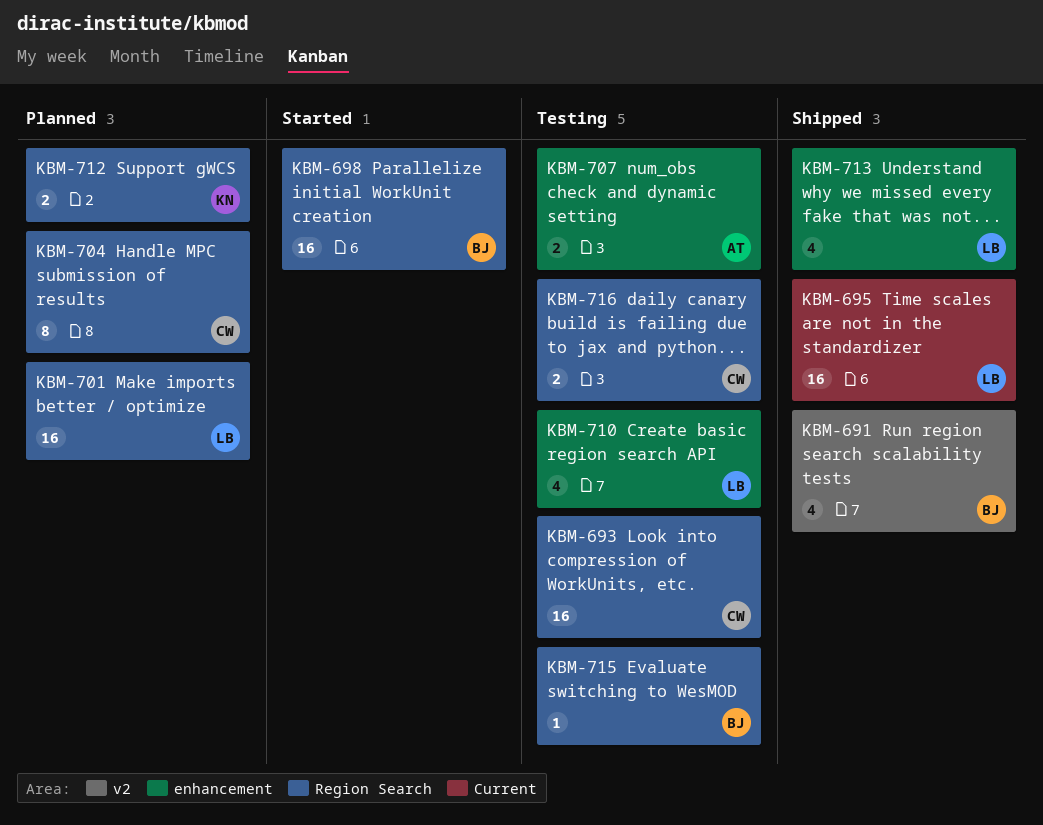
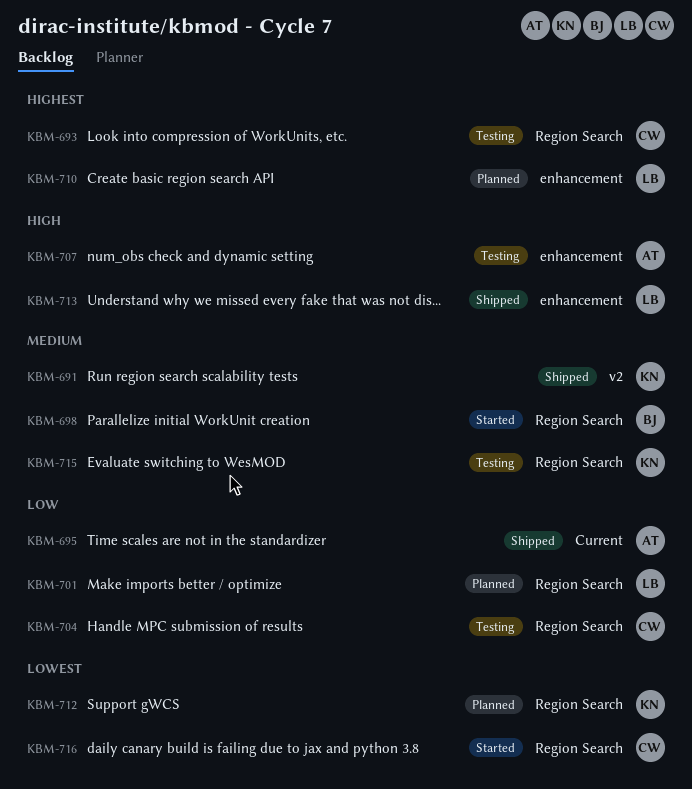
KBM-691, owner: BJ -> KN
KBM-695, owner: LB -> AT
KBM-704, status: Planned -> Testing
KBM-710, status: Testing -> Planned
KBM-715, owner: BJ -> KN
KBM-716, status: Testing -> Started

